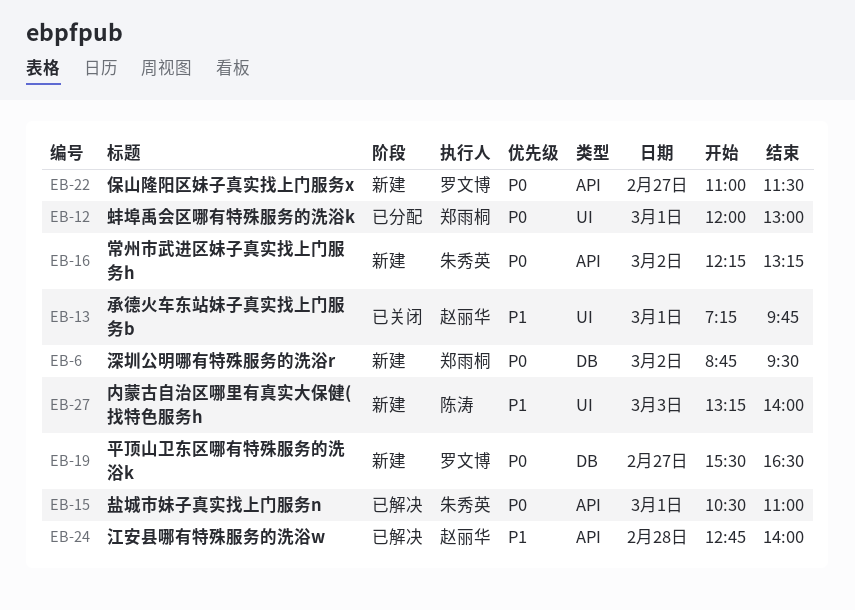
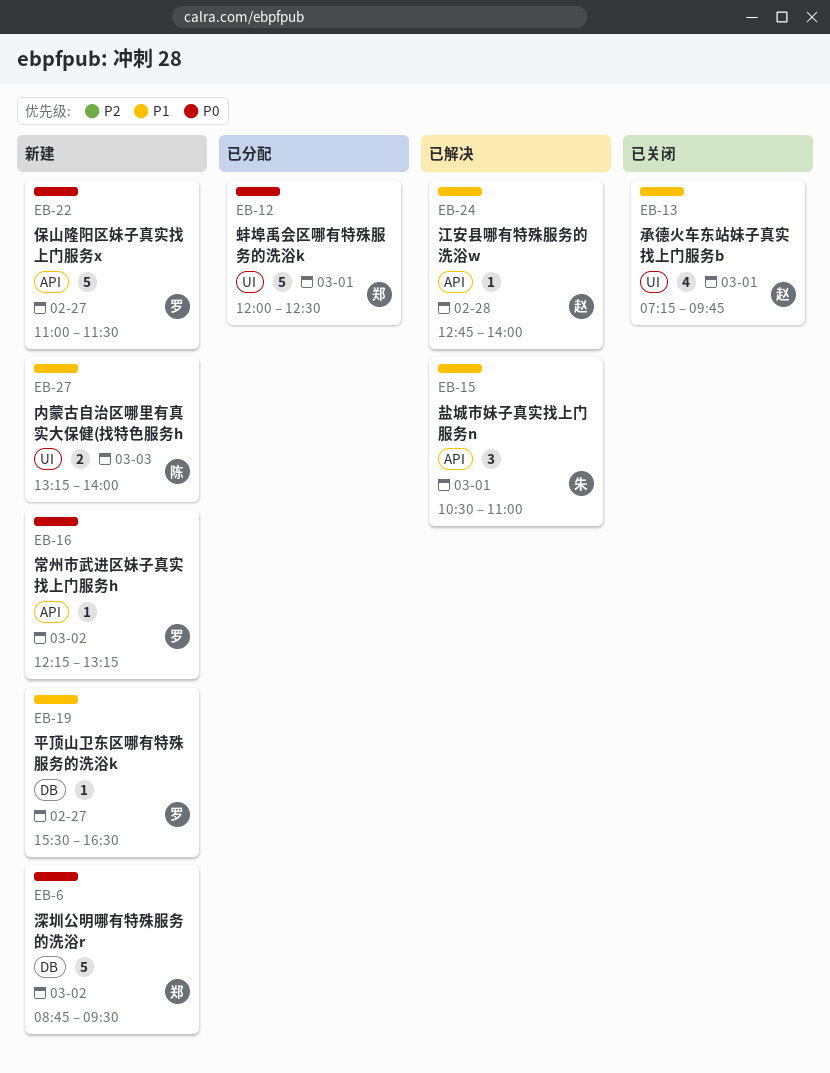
EB-12, ends: 13:00 -> 12:30
EB-15, priority: P0 -> P1
EB-16, owner: 朱秀英 -> 罗文博
EB-19, priority: P0 -> P1

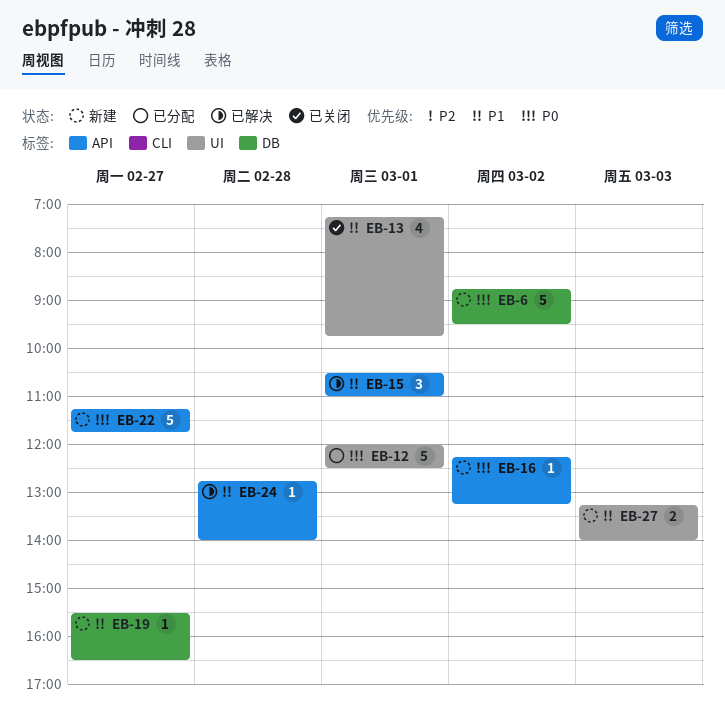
EB-22, begins: 11:00 -> 11:15
EB-22, ends: 11:30 -> 11:45

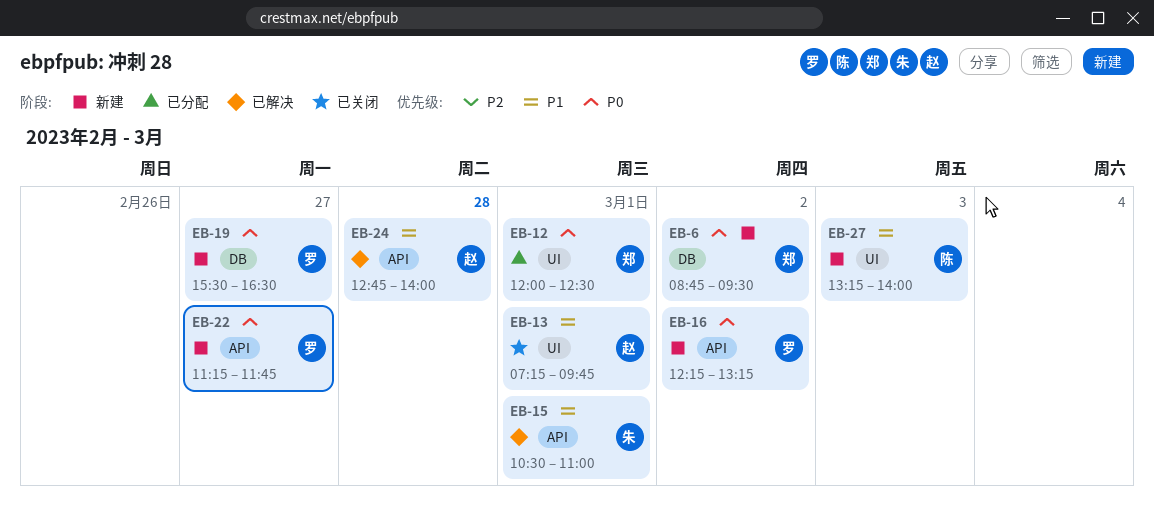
EB-19, priority: P1 -> P0

